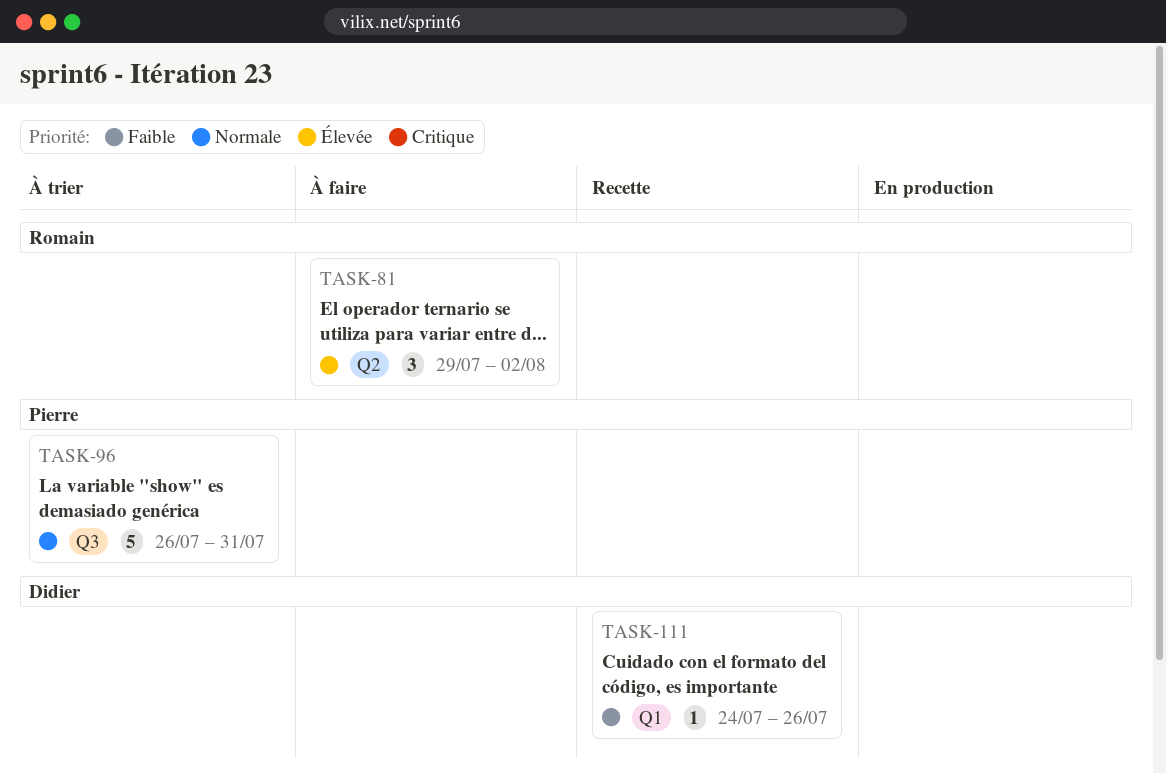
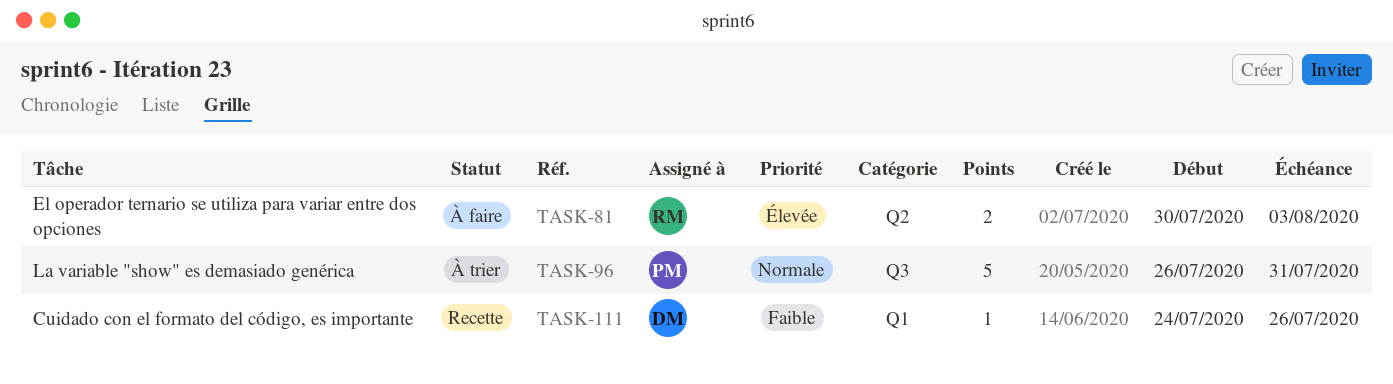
TASK-81, estimate: 3 -> 2
TASK-81, start: Jul 29 -> Jul 30
TASK-81, due: Aug 2 -> Aug 3

